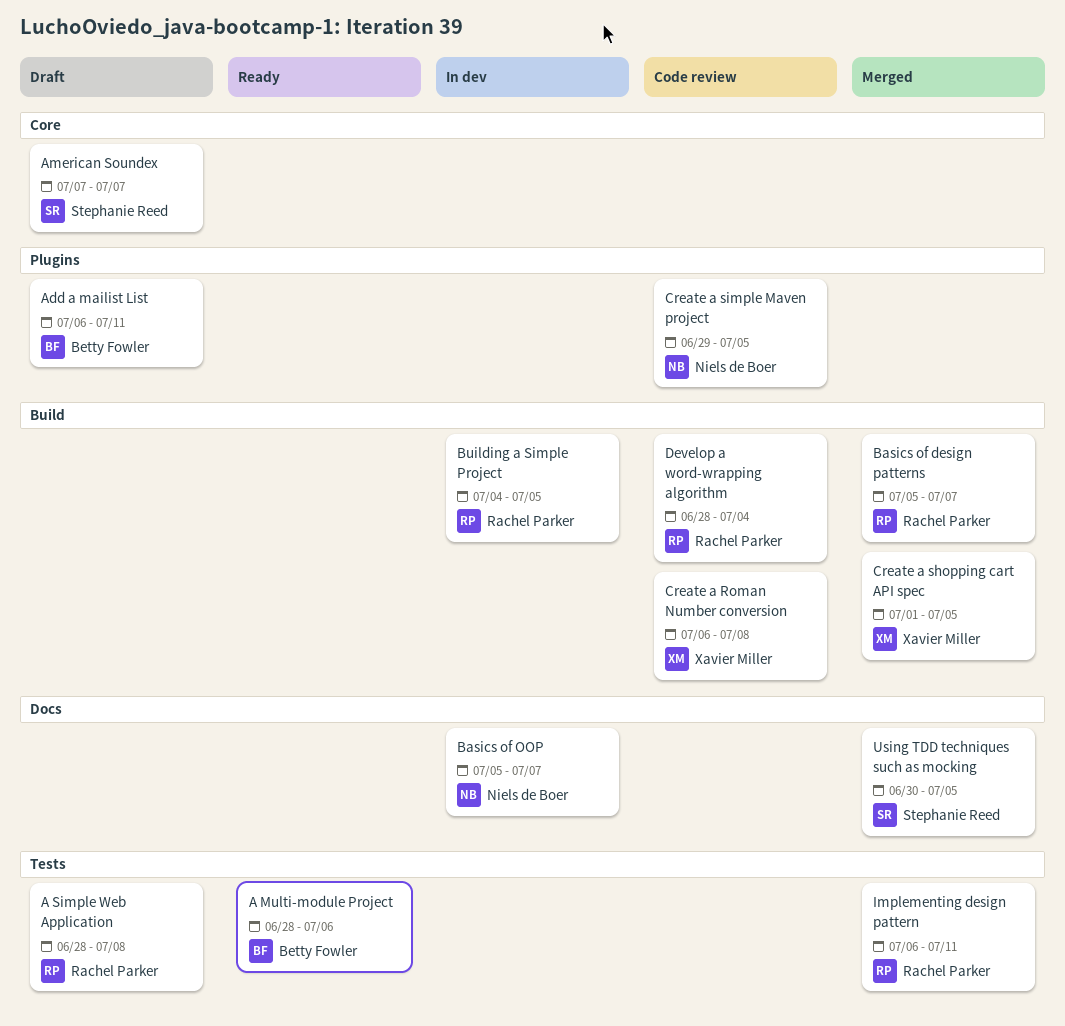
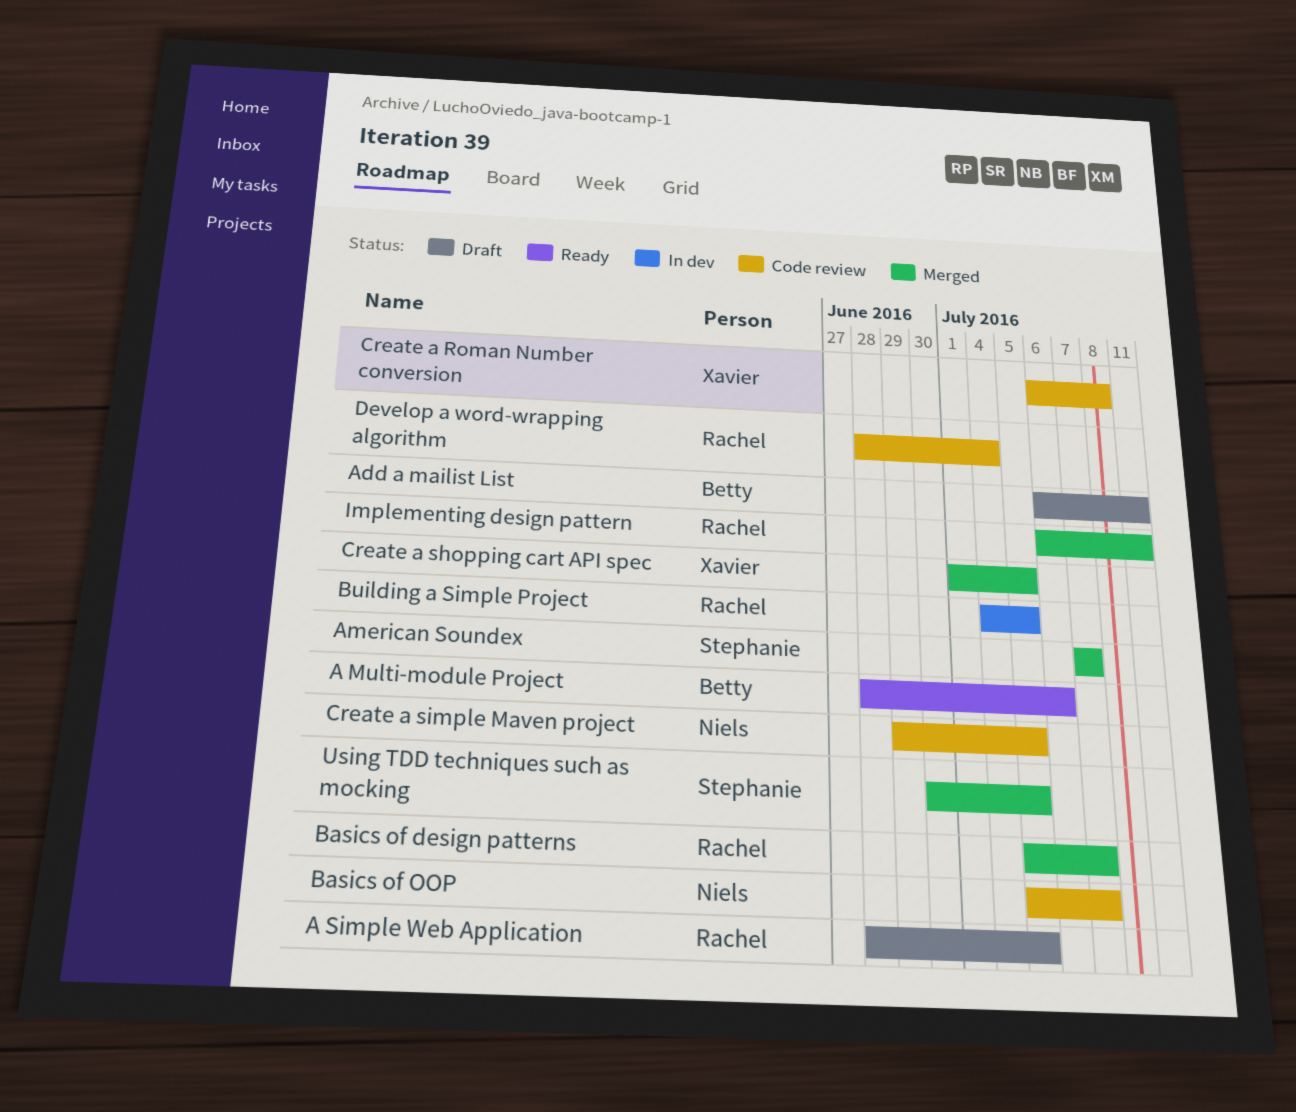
A Simple Web Application, due: Jul 8 -> Jul 5
American Soundex, status: Draft -> Merged
Basics of OOP, status: In dev -> Code review

